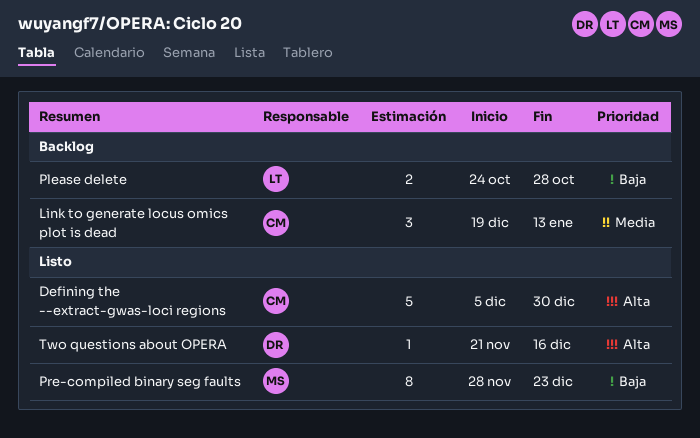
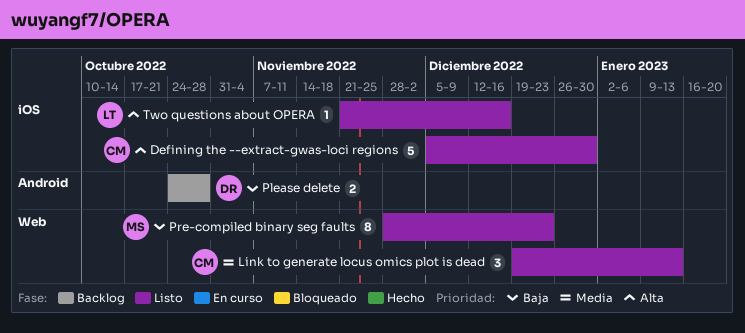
Link to generate locus omics plot is dead, status: Backlog -> Listo
Please delete, owner: LT -> DR
Two questions about OPERA, owner: DR -> LT

